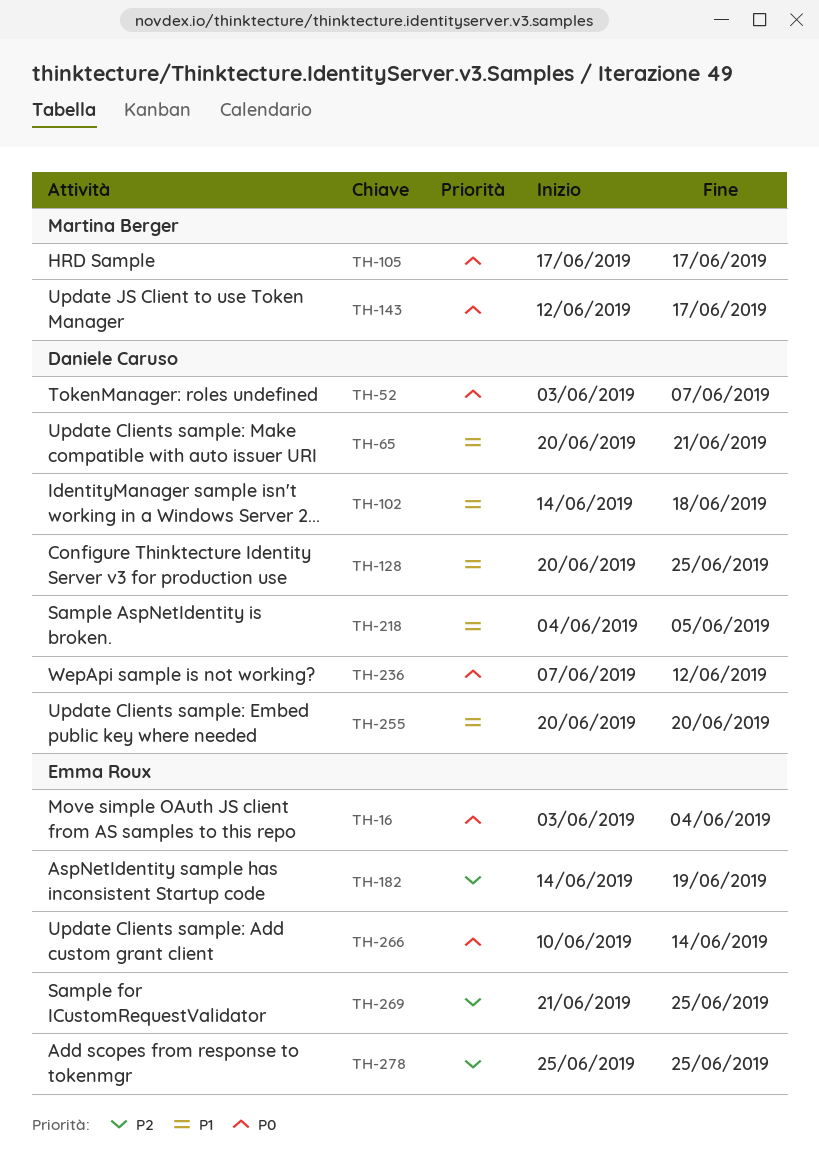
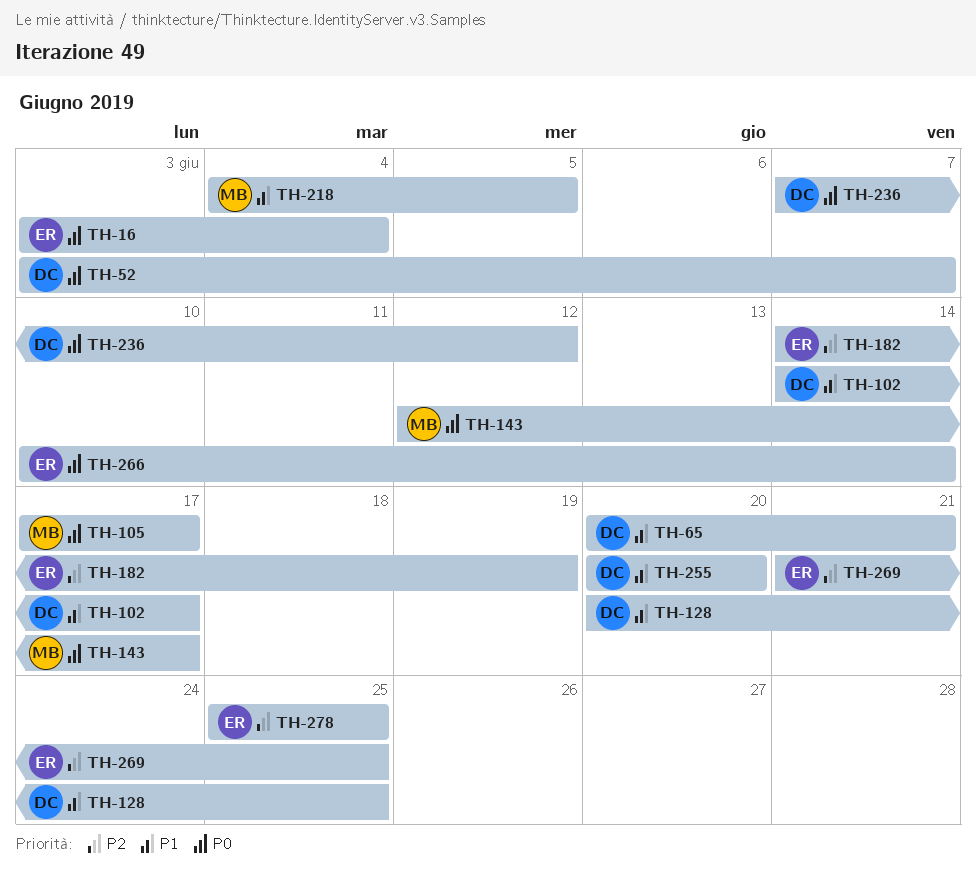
TH-102, due: Jun 18 -> Jun 17
TH-218, owner: Daniele Caruso -> Martina Berger

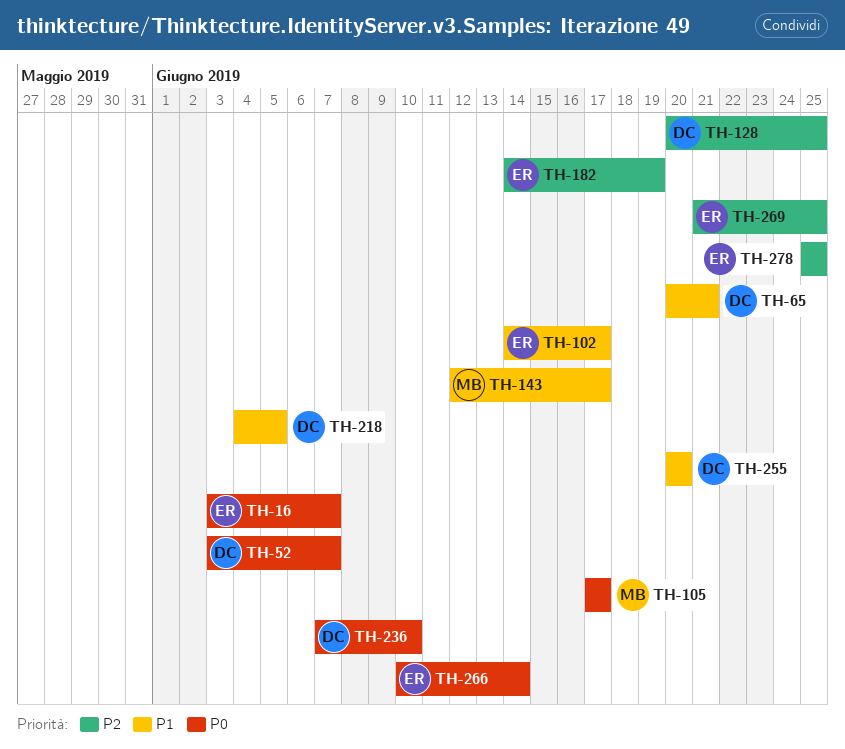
TH-16, due: Jun 4 -> Jun 7
TH-102, owner: DC -> ER
TH-128, priority: P1 -> P2
TH-143, priority: P0 -> P1
TH-218, owner: MB -> DC
TH-236, due: Jun 12 -> Jun 10

